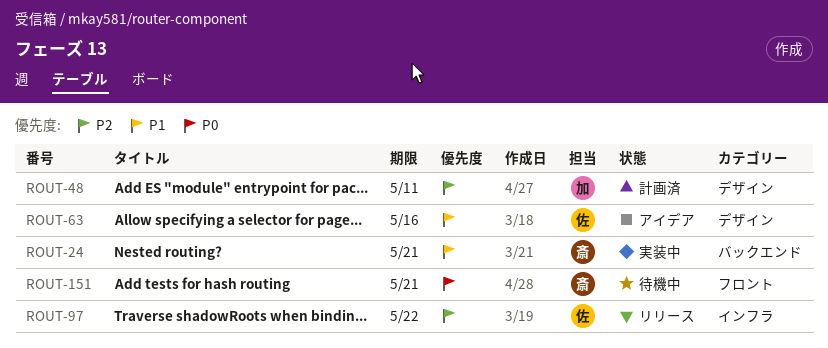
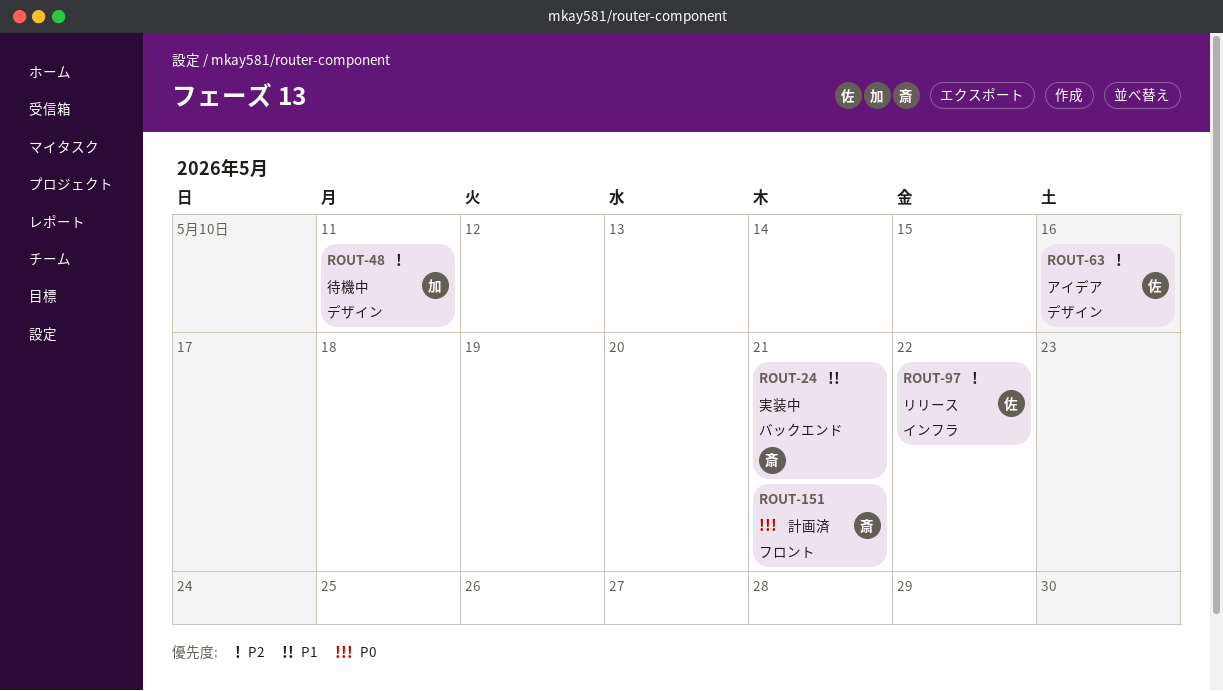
ROUT-48, status: 計画済 -> 待機中
ROUT-63, priority: P1 -> P2
ROUT-151, status: 待機中 -> 計画済

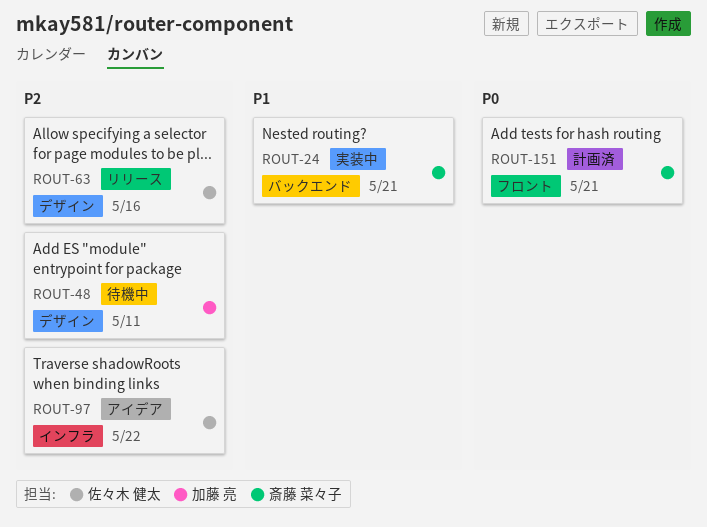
ROUT-63, status: アイデア -> リリース
ROUT-97, status: リリース -> アイデア

